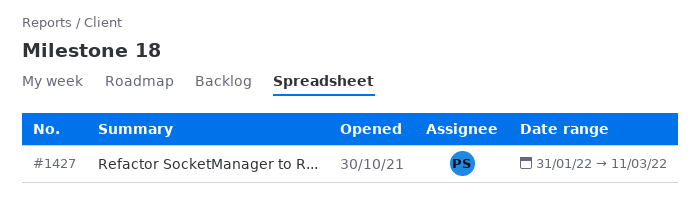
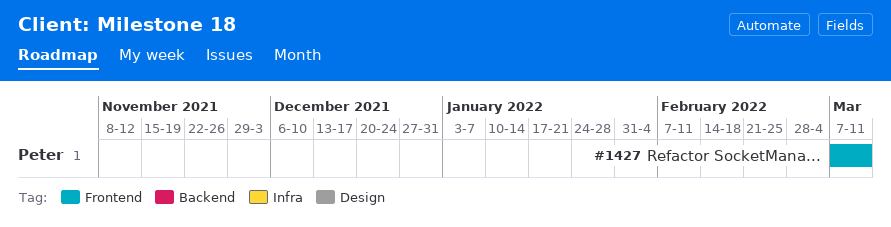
#1427, start: Jan 31 -> Mar 7

